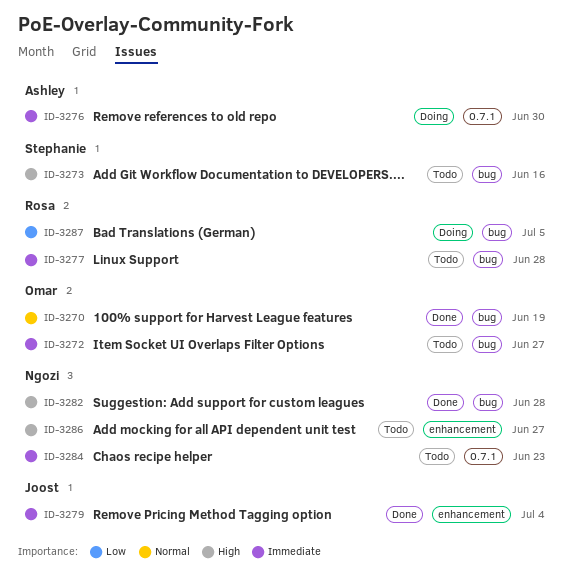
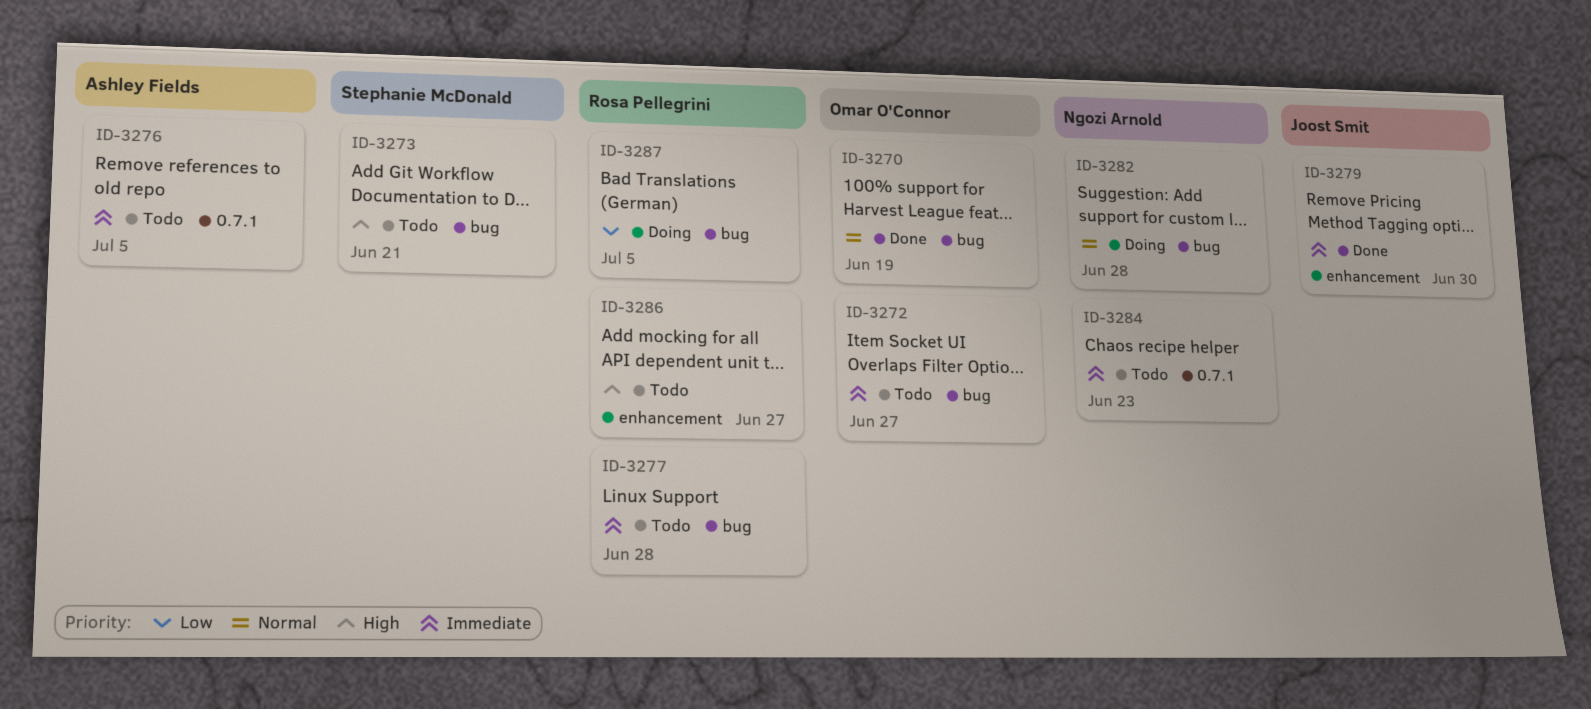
ID-3273, due: Jun 16 -> Jun 21
ID-3276, status: Doing -> Todo
ID-3276, due: Jun 30 -> Jul 5
ID-3279, due: Jul 4 -> Jun 30
ID-3282, status: Done -> Doing
ID-3282, priority: High -> Normal
ID-3286, owner: Ngozi Arnold -> Rosa Pellegrini

